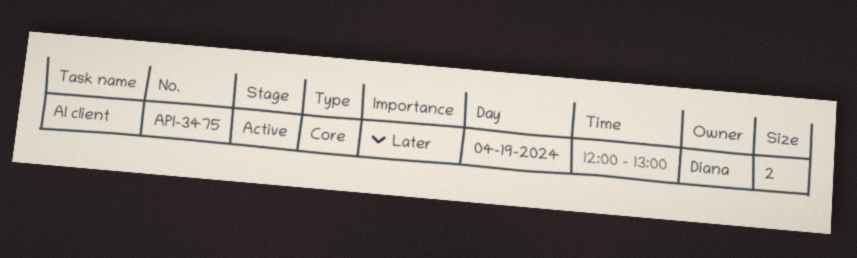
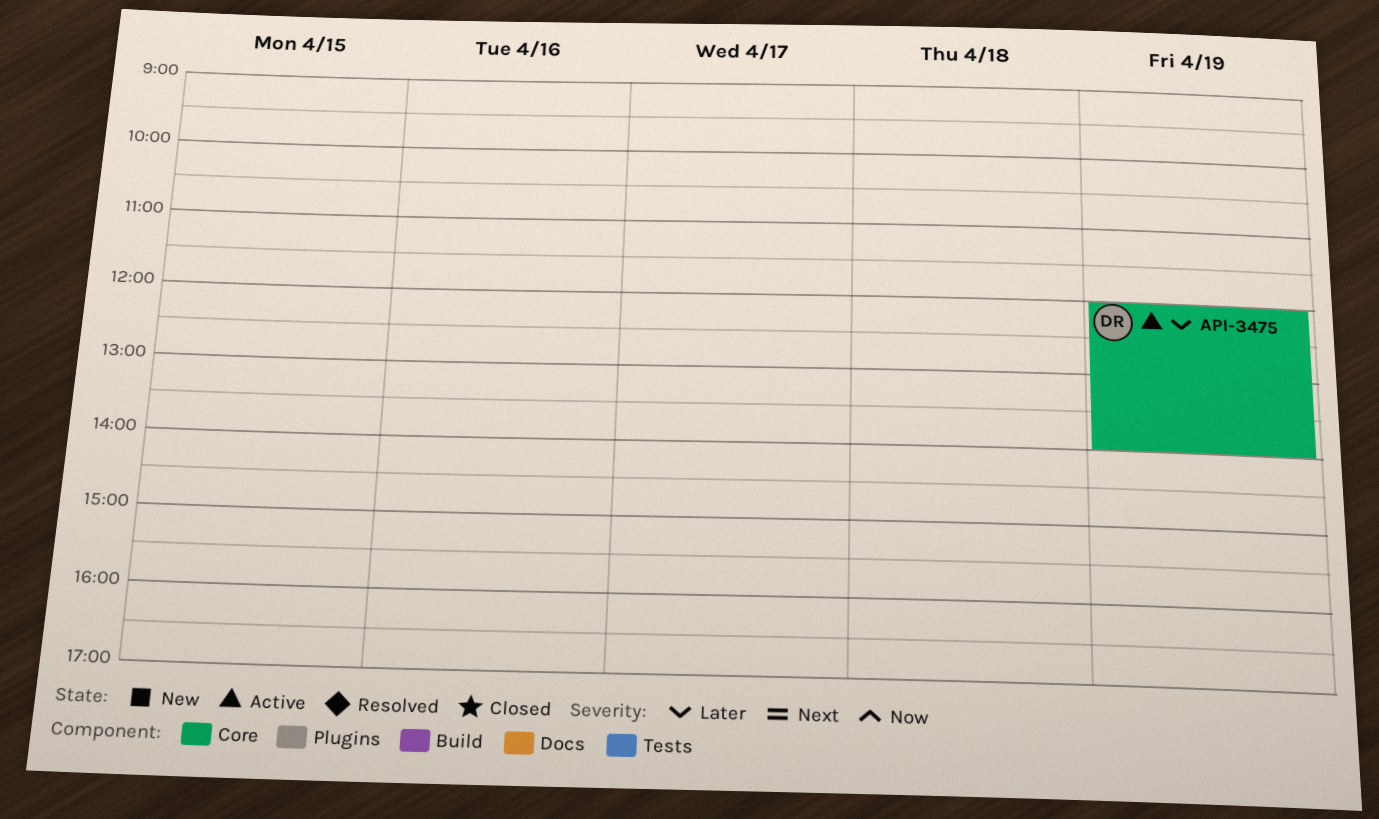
API-3475, ends: 13:00 -> 14:00

